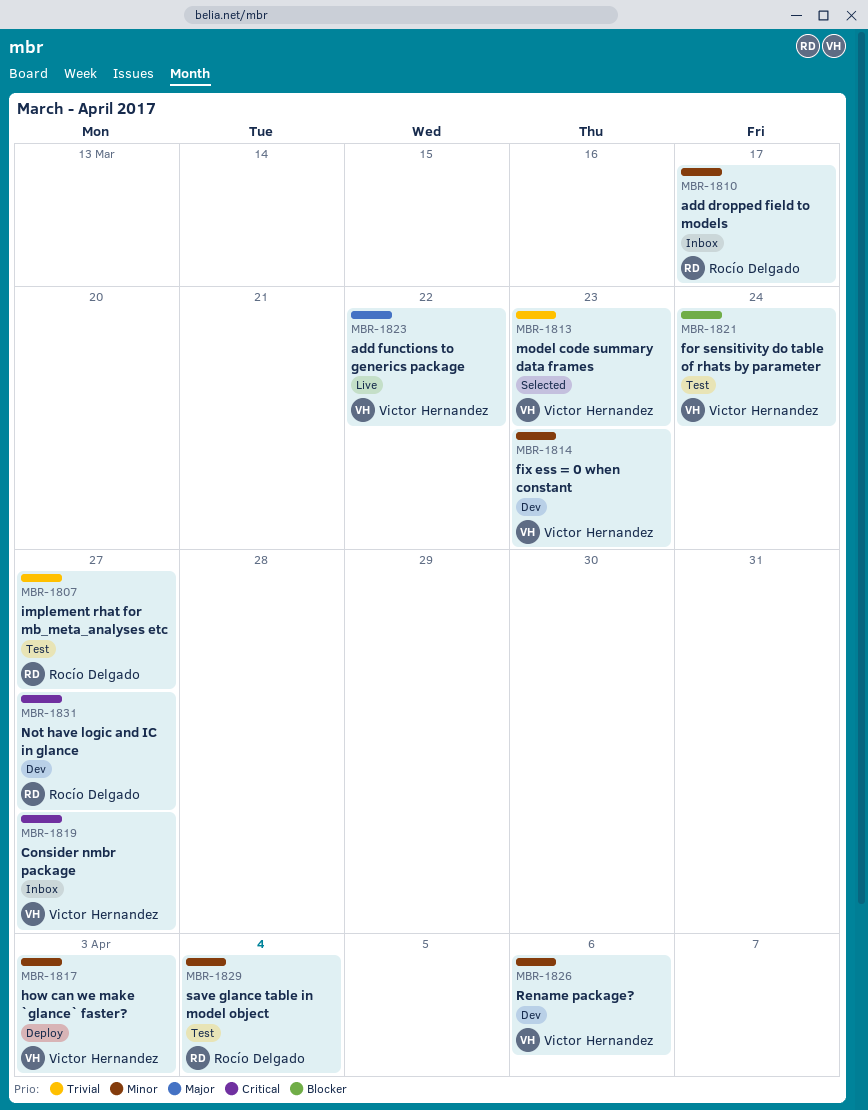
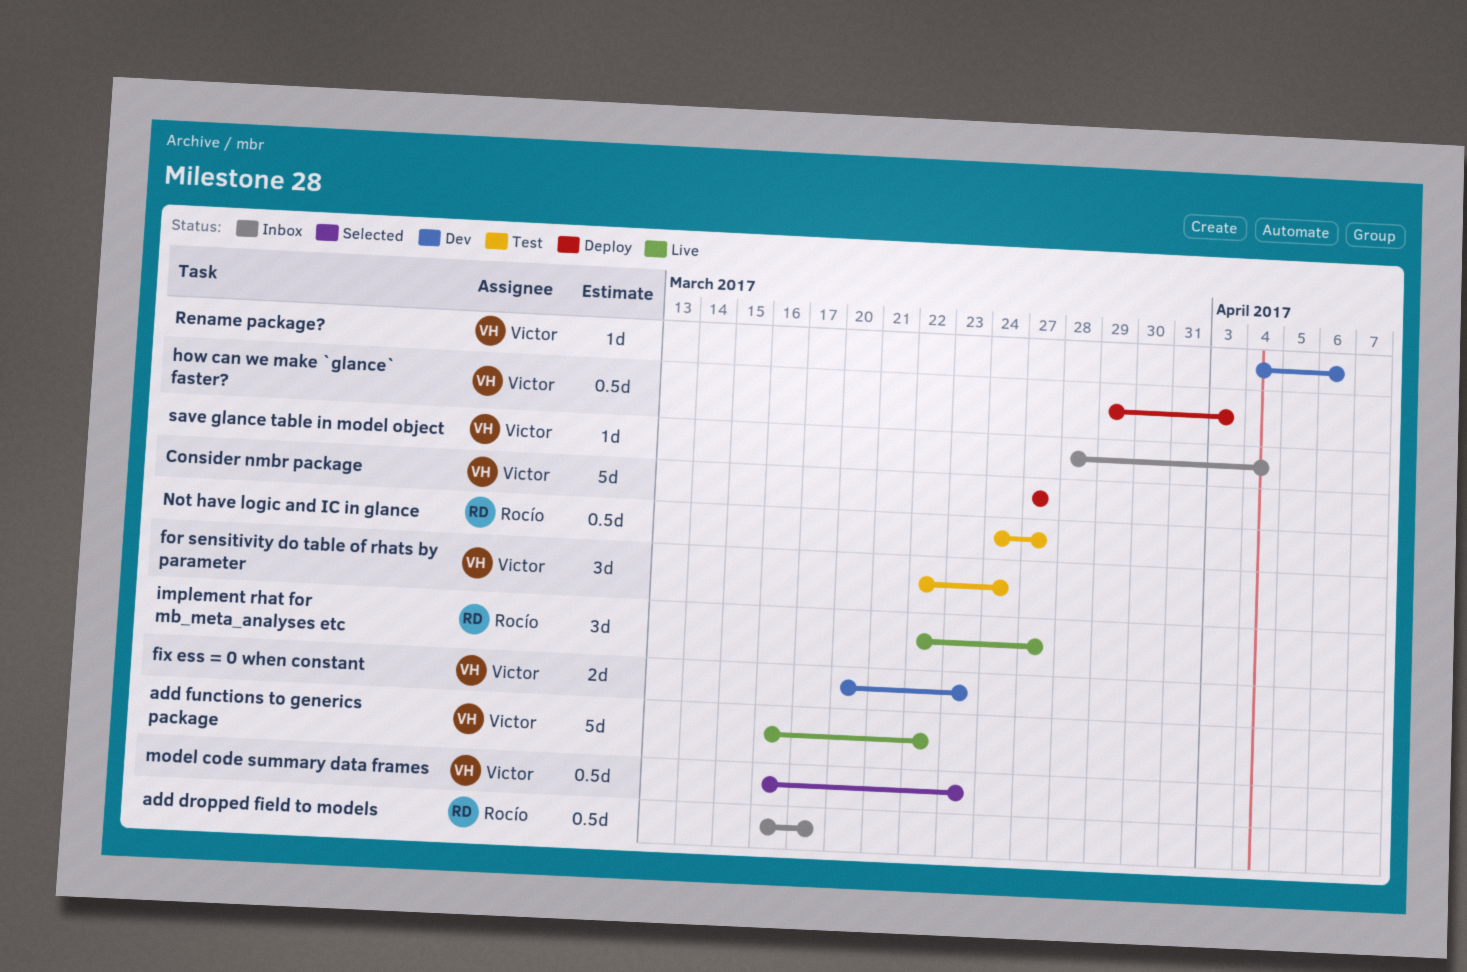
Consider nmbr package, status: Inbox -> Deploy
implement rhat for mb_meta_analyses etc, status: Test -> Live
Not have logic and IC in glance, status: Dev -> Test
save glance table in model object, status: Test -> Inbox
save glance table in model object, owner: Rocío Delgado -> Victor Hernandez

